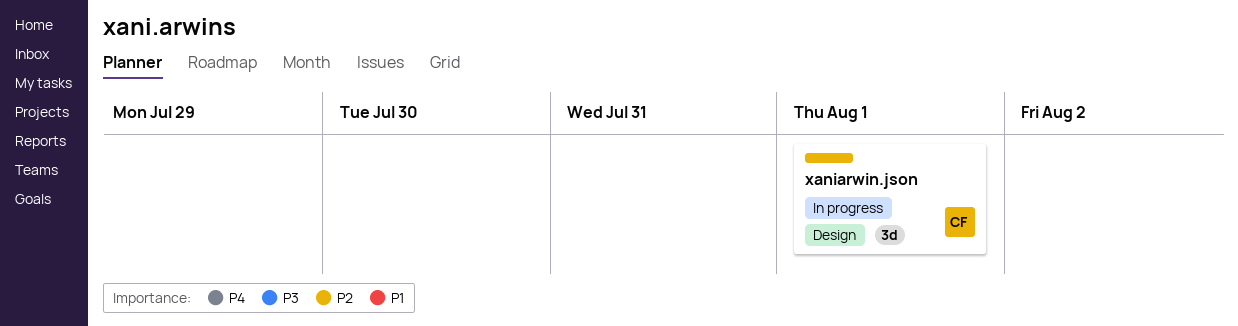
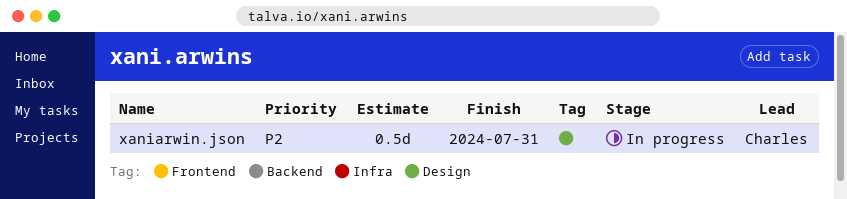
xaniarwin.json, estimate: 3d -> 0.5d
xaniarwin.json, due: Aug 1 -> Jul 31

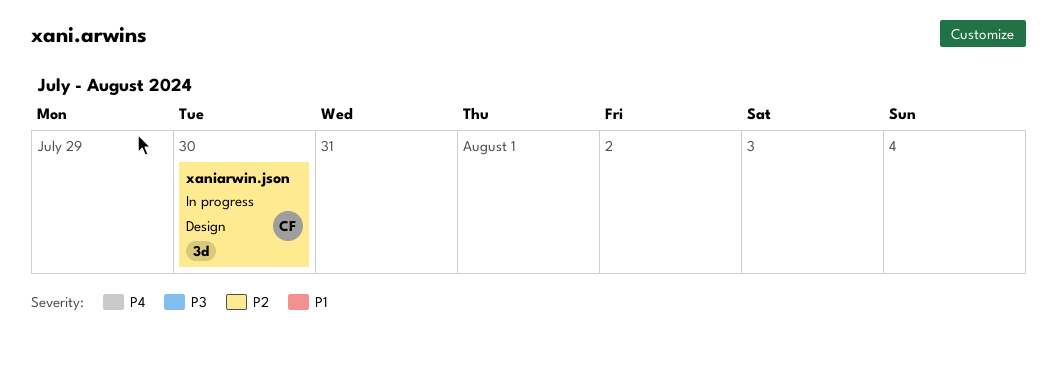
xaniarwin.json, estimate: 0.5d -> 3d
xaniarwin.json, due: Jul 31 -> Jul 30

